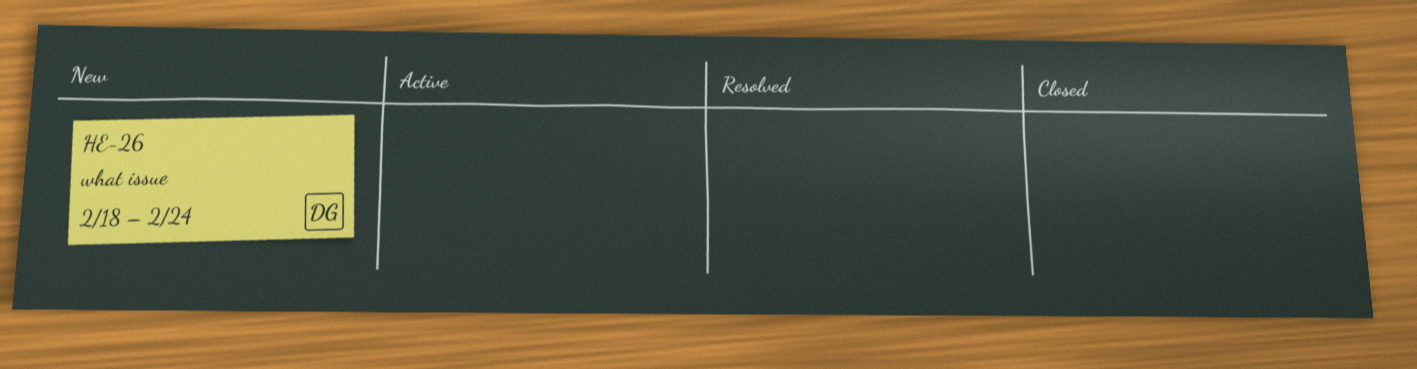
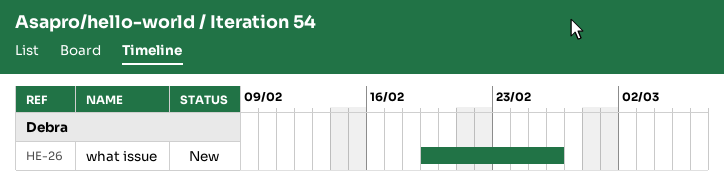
HE-26, start: Feb 18 -> Feb 19
HE-26, due: Feb 24 -> Feb 26

